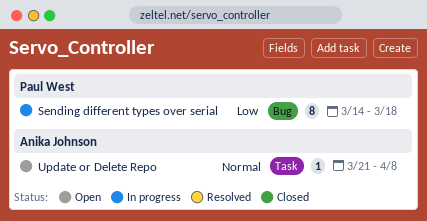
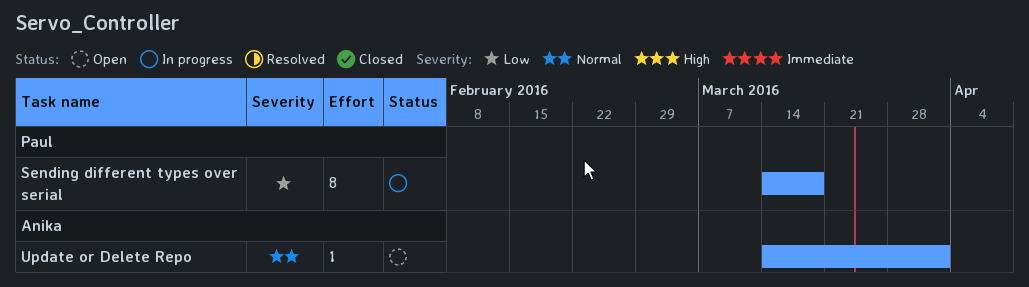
Update or Delete Repo, start: Mar 21 -> Mar 14
Update or Delete Repo, due: Apr 8 -> Apr 1

